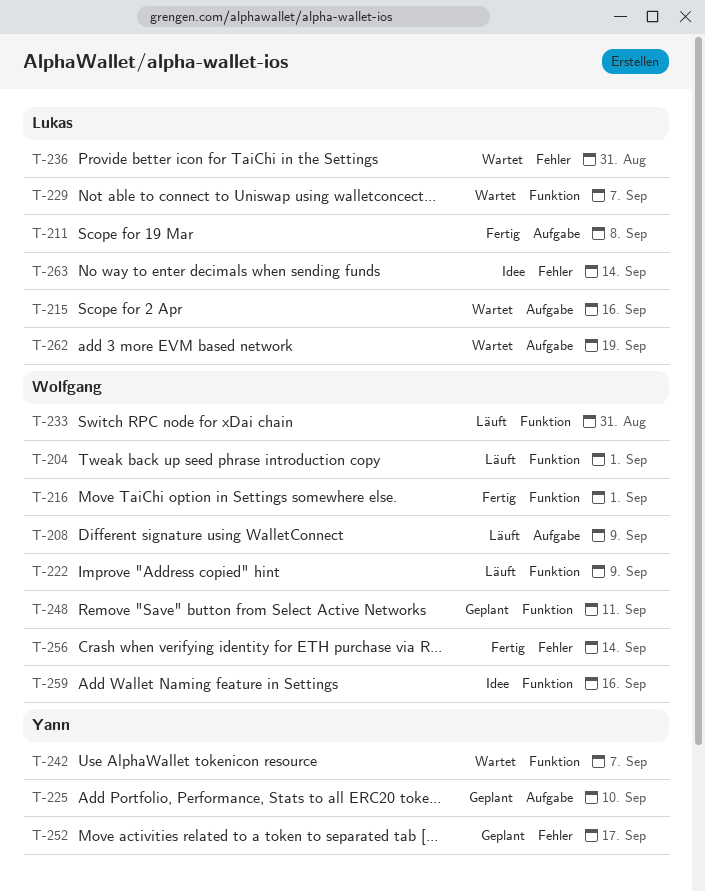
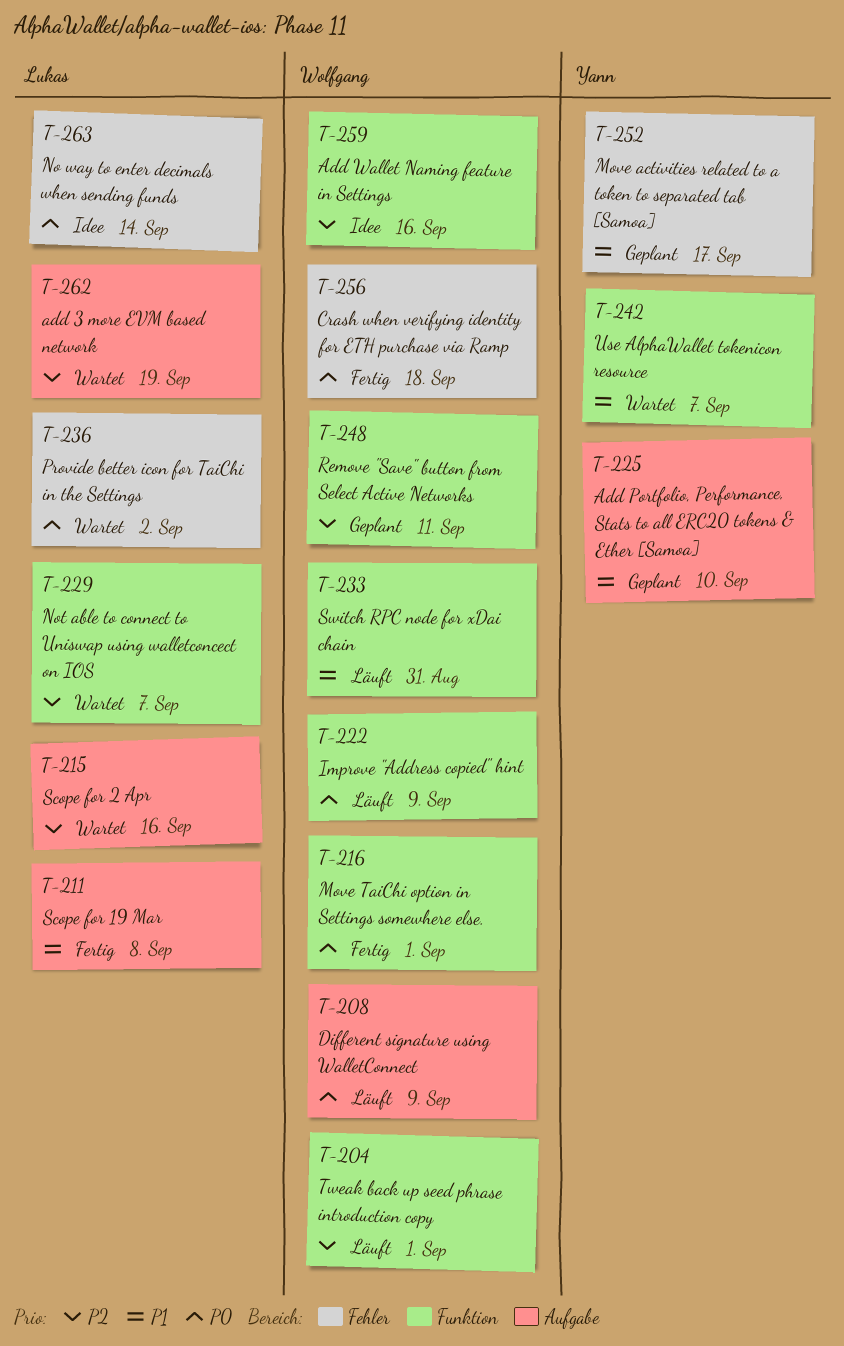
T-236, due: Aug 31 -> Sep 2
T-256, due: Sep 14 -> Sep 18

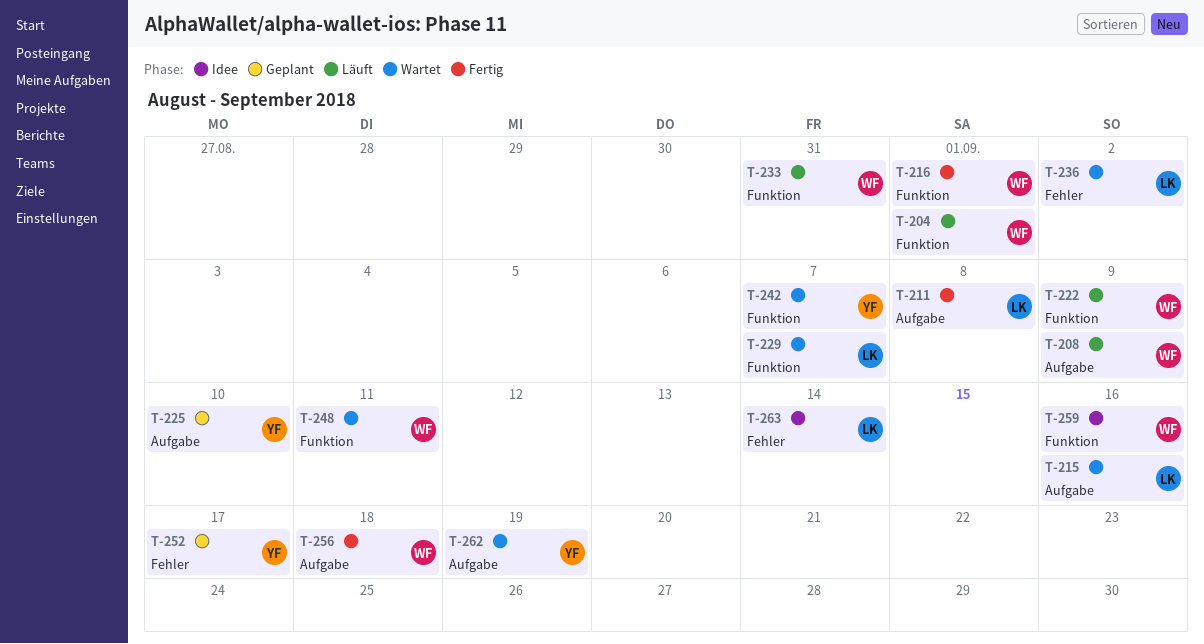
T-248, status: Geplant -> Wartet
T-256, label: Fehler -> Aufgabe
T-262, owner: Lukas -> Yann

